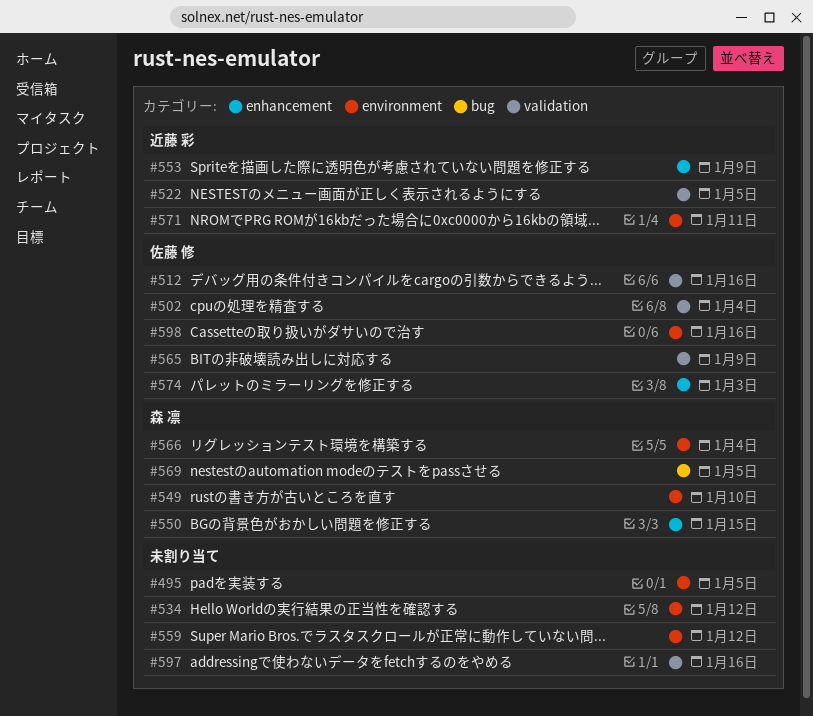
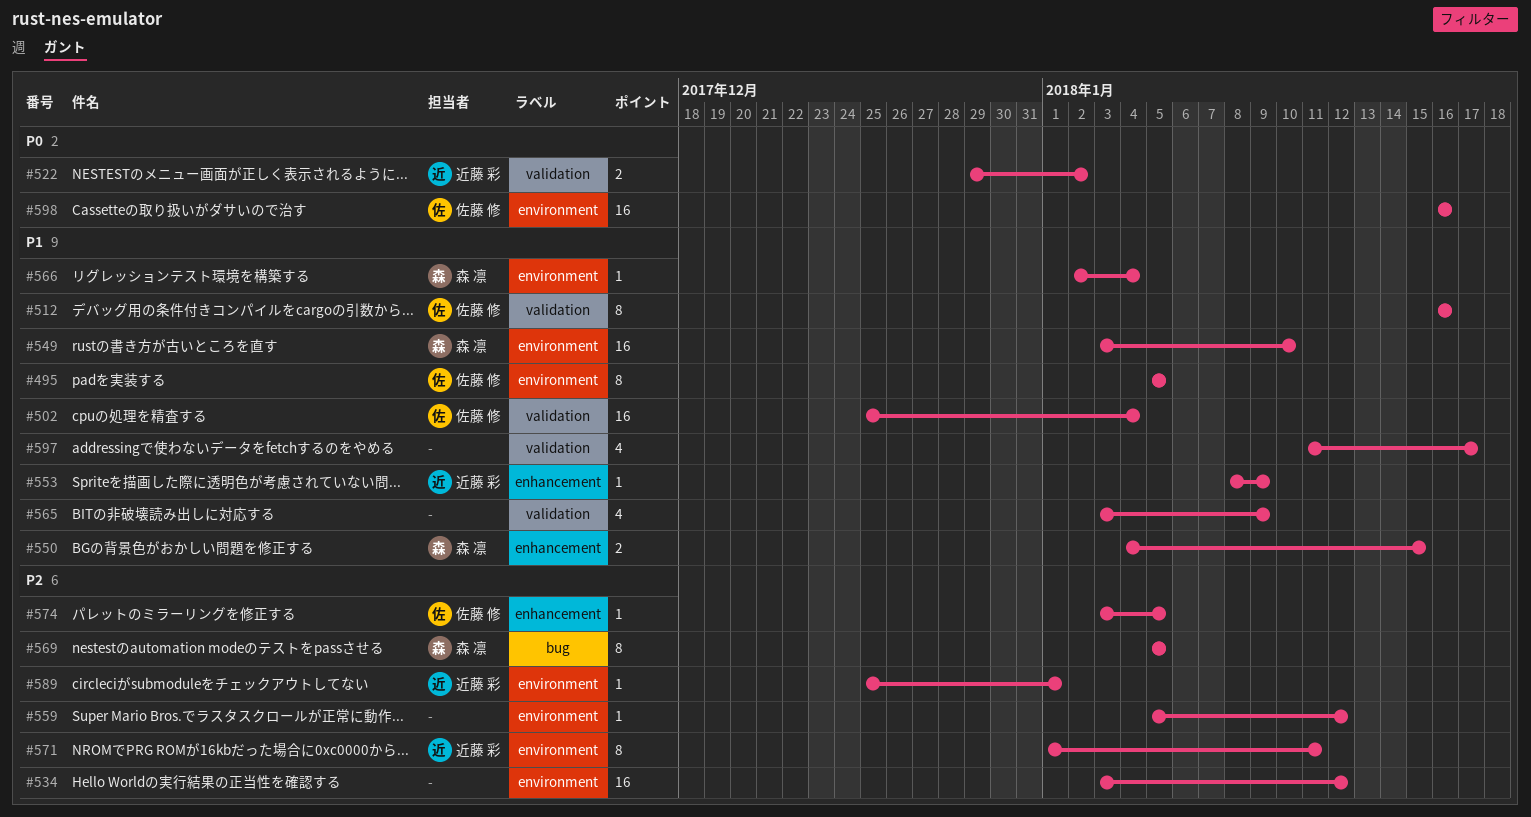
#495, owner: none -> 佐藤 修
#522, due: Jan 5 -> Jan 2
#565, owner: 佐藤 修 -> none
#574, due: Jan 3 -> Jan 5
#589: none -> present
#597, due: Jan 16 -> Jan 17

